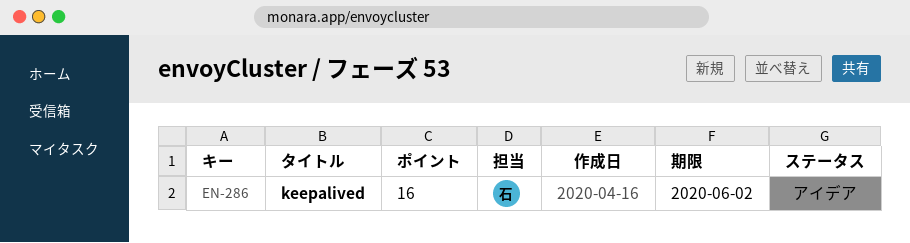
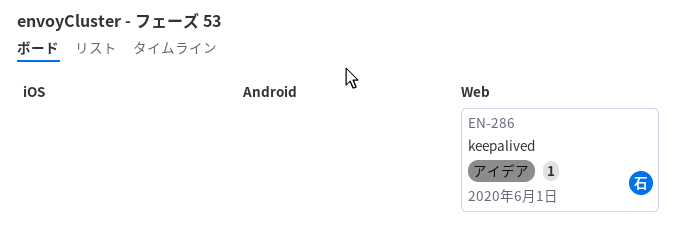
EN-286, estimate: 16 -> 1
EN-286, due: Jun 2 -> Jun 1

